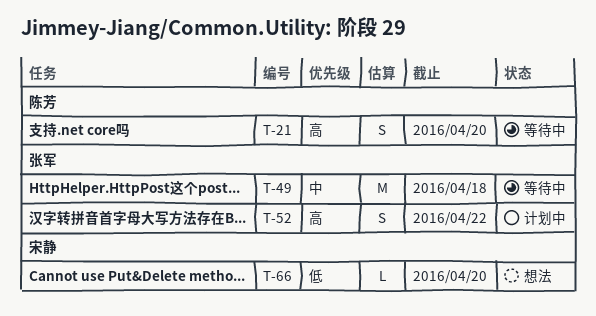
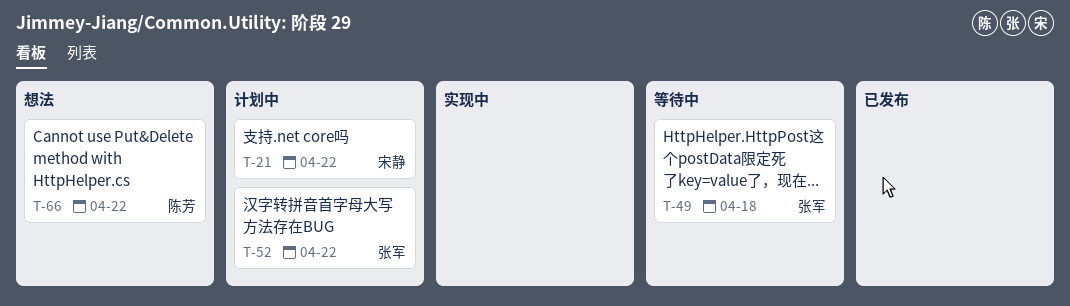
T-21, status: 等待中 -> 计划中
T-21, owner: 陈芳 -> 宋静
T-21, due: Apr 20 -> Apr 22
T-66, owner: 宋静 -> 陈芳
T-66, due: Apr 20 -> Apr 22

